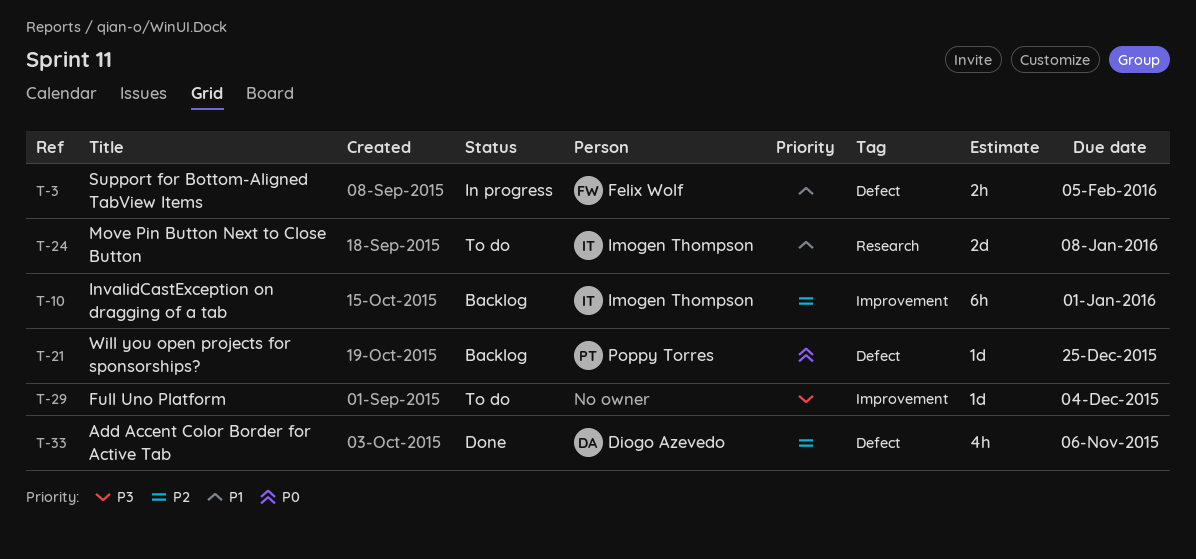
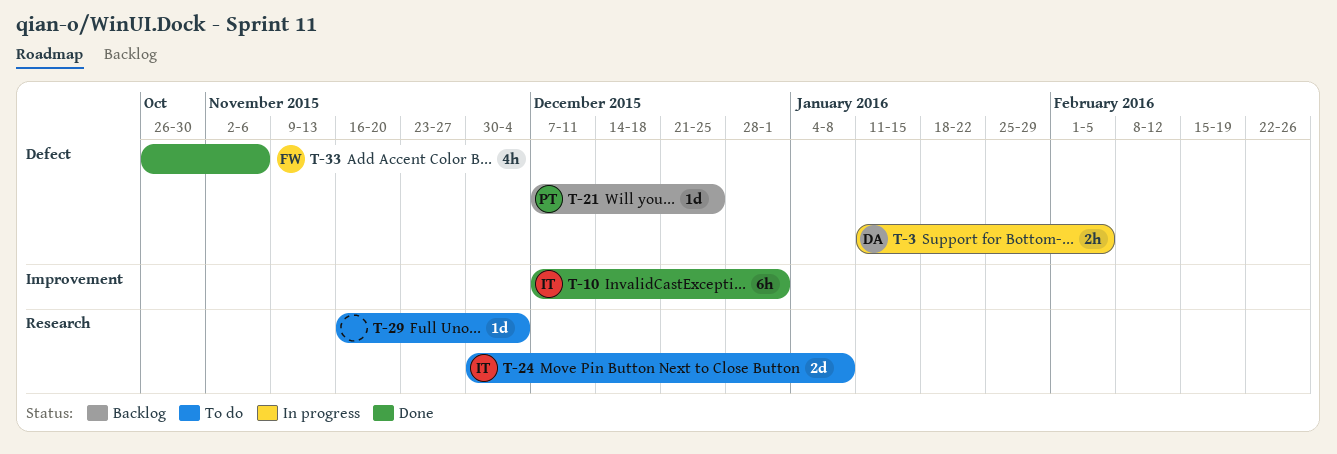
T-3, owner: Felix Wolf -> Diogo Azevedo
T-10, status: Backlog -> Done
T-29, label: Improvement -> Research
T-33, owner: Diogo Azevedo -> Felix Wolf

